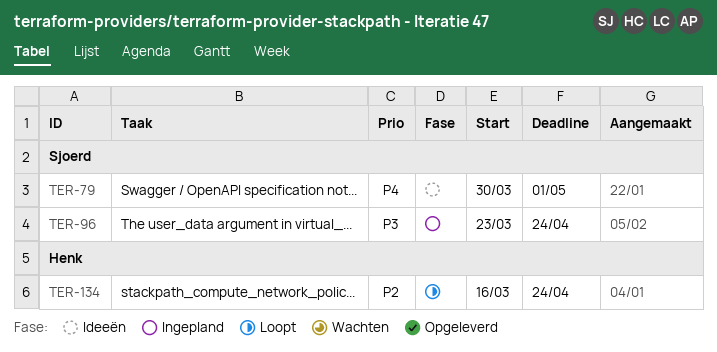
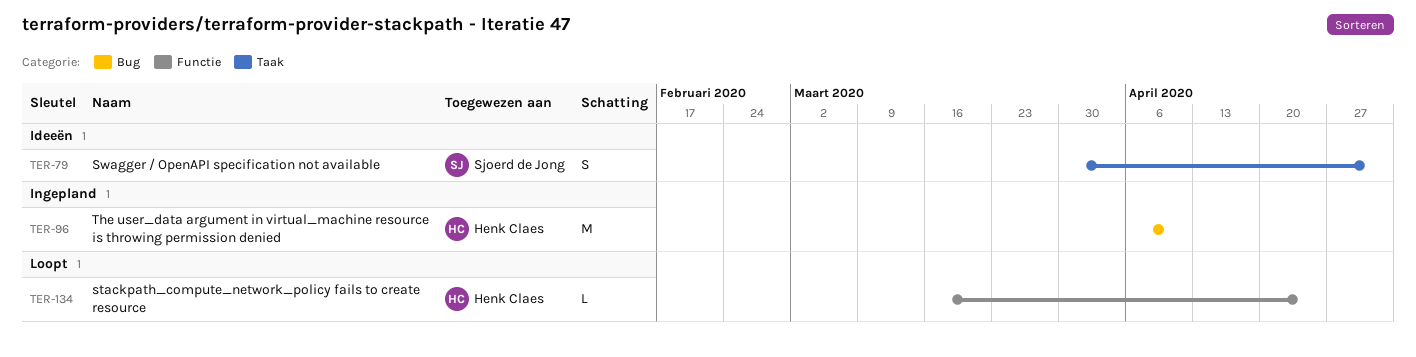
TER-96, owner: Sjoerd de Jong -> Henk Claes
TER-96, start: Mar 23 -> Apr 6
TER-96, due: Apr 24 -> Apr 10

